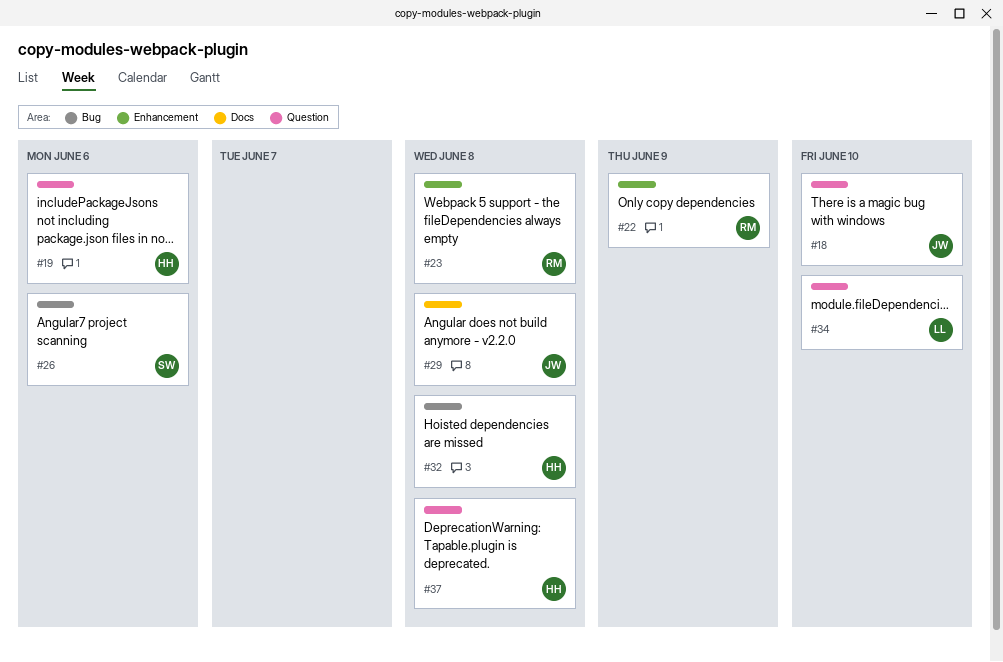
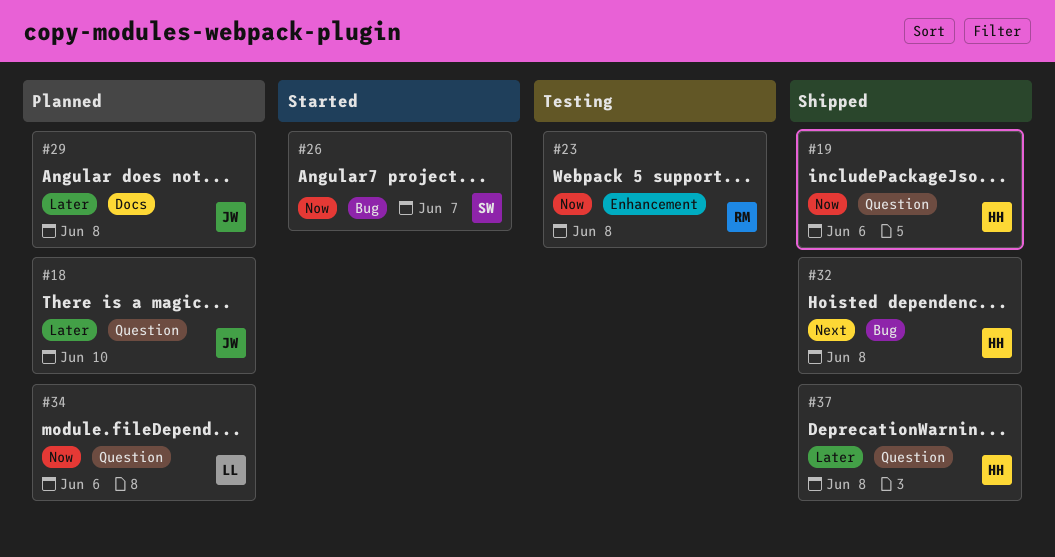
#22: present -> none
#26, due: Jun 6 -> Jun 7
#34, due: Jun 10 -> Jun 6

